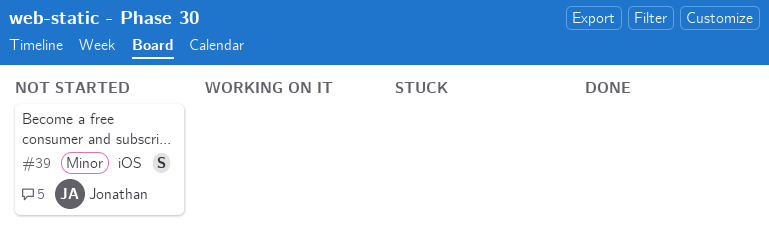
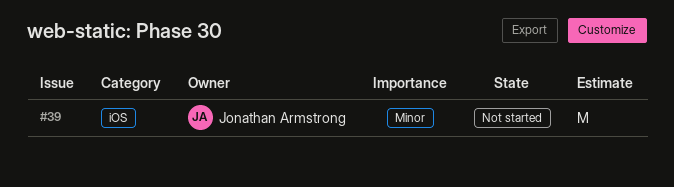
#39, estimate: S -> M

